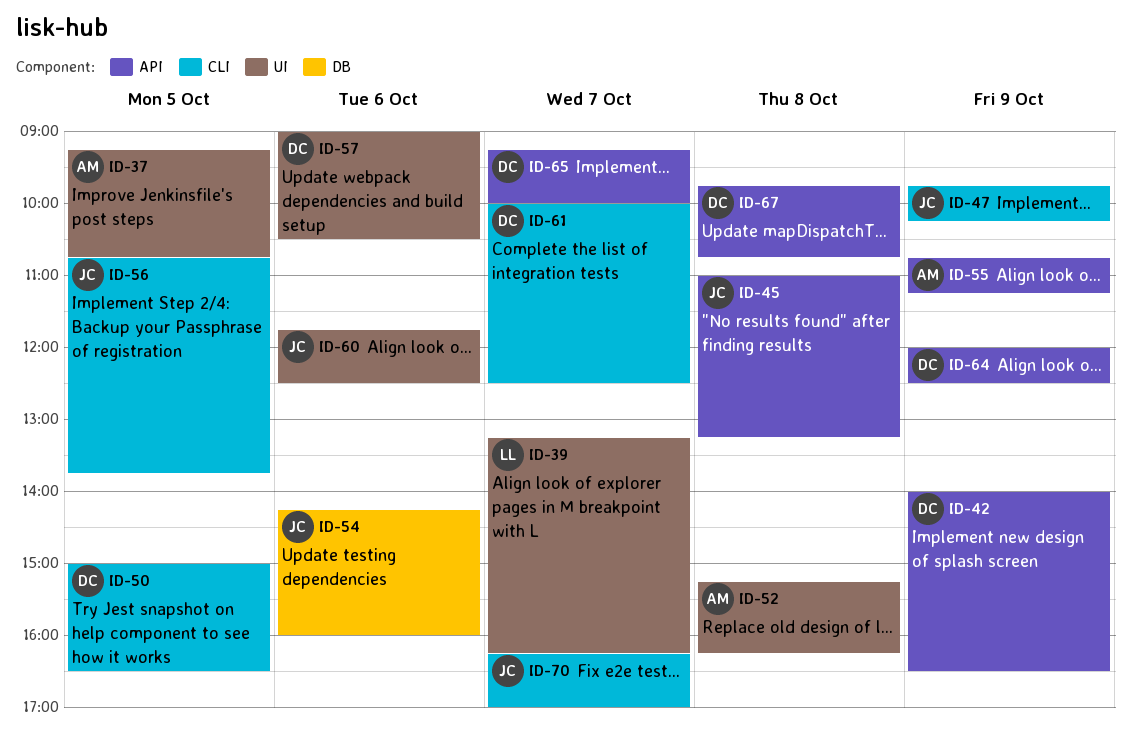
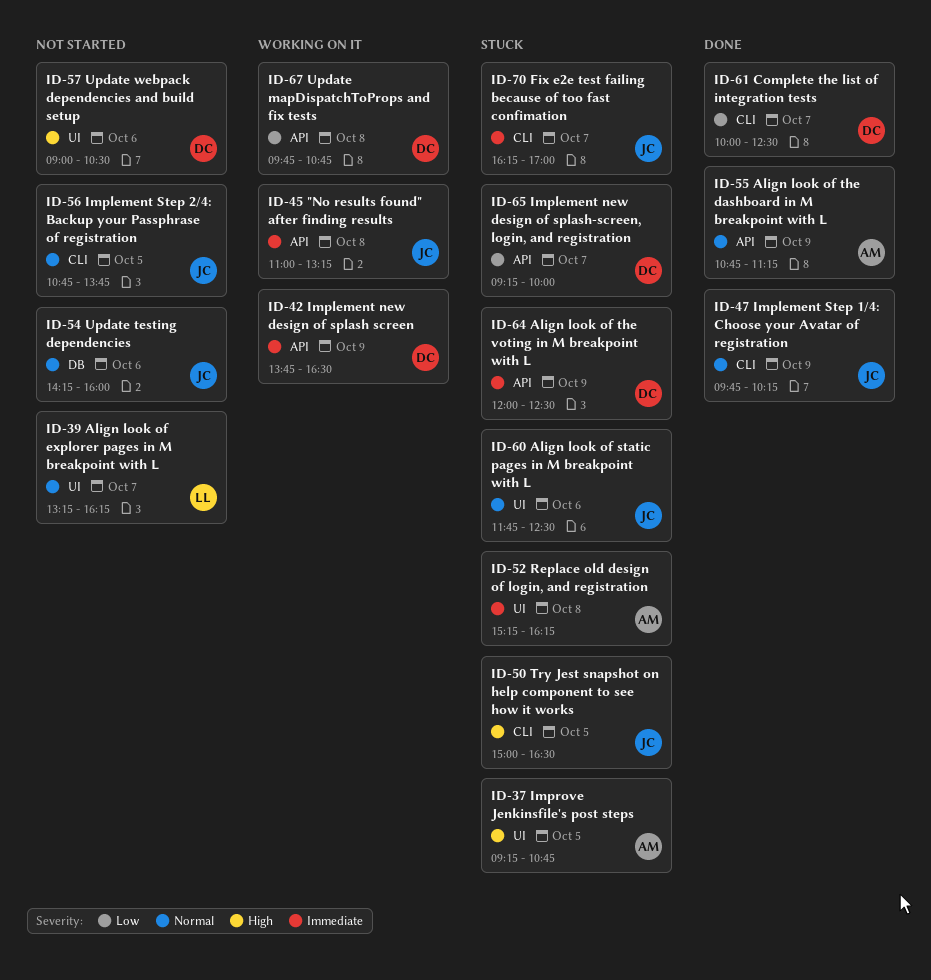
ID-42, begins: 14:00 -> 13:45
ID-50, owner: DC -> JC

